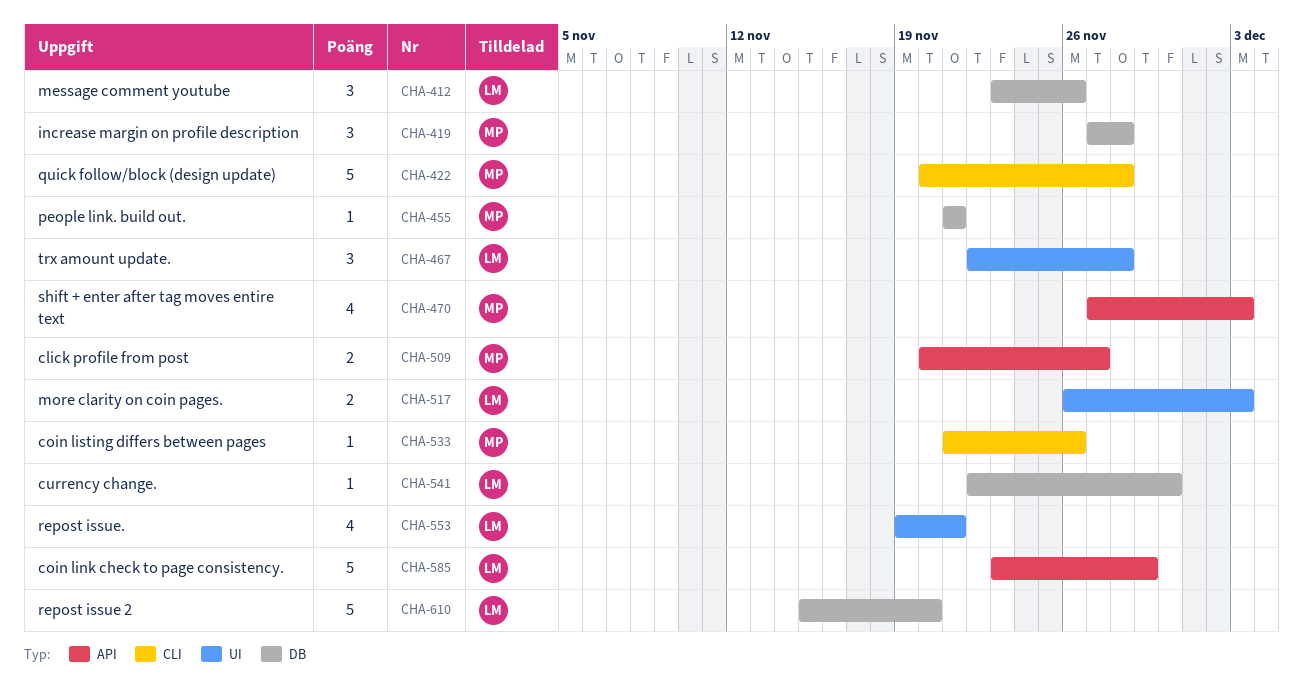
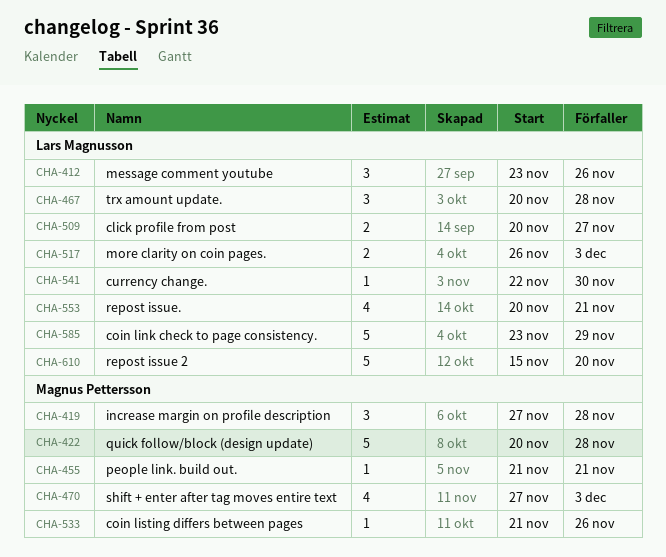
CHA-467, start: Nov 22 -> Nov 20
CHA-509, owner: Magnus Pettersson -> Lars Magnusson
CHA-553, start: Nov 19 -> Nov 20

